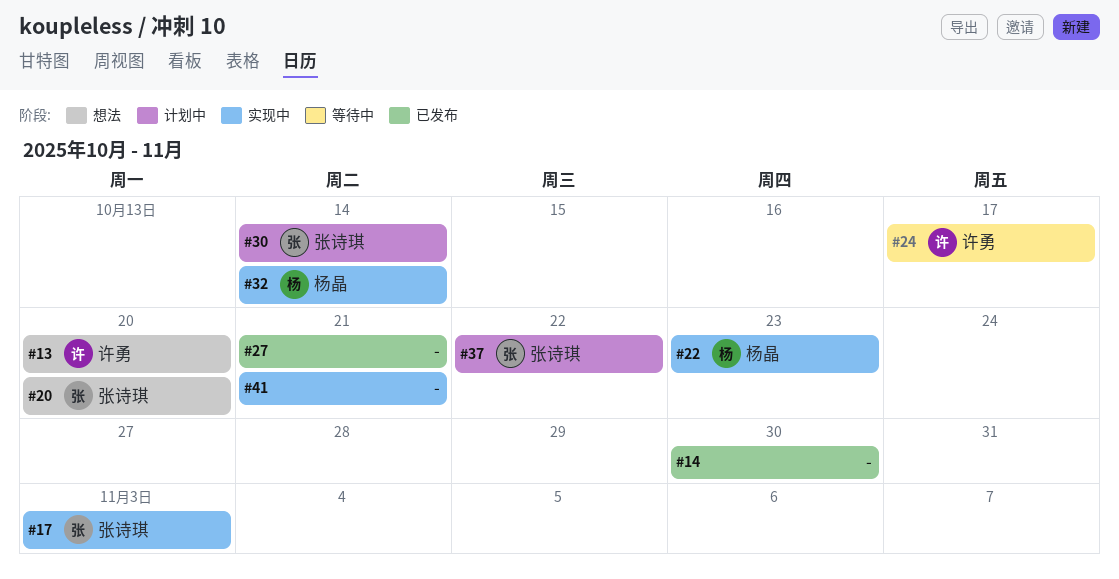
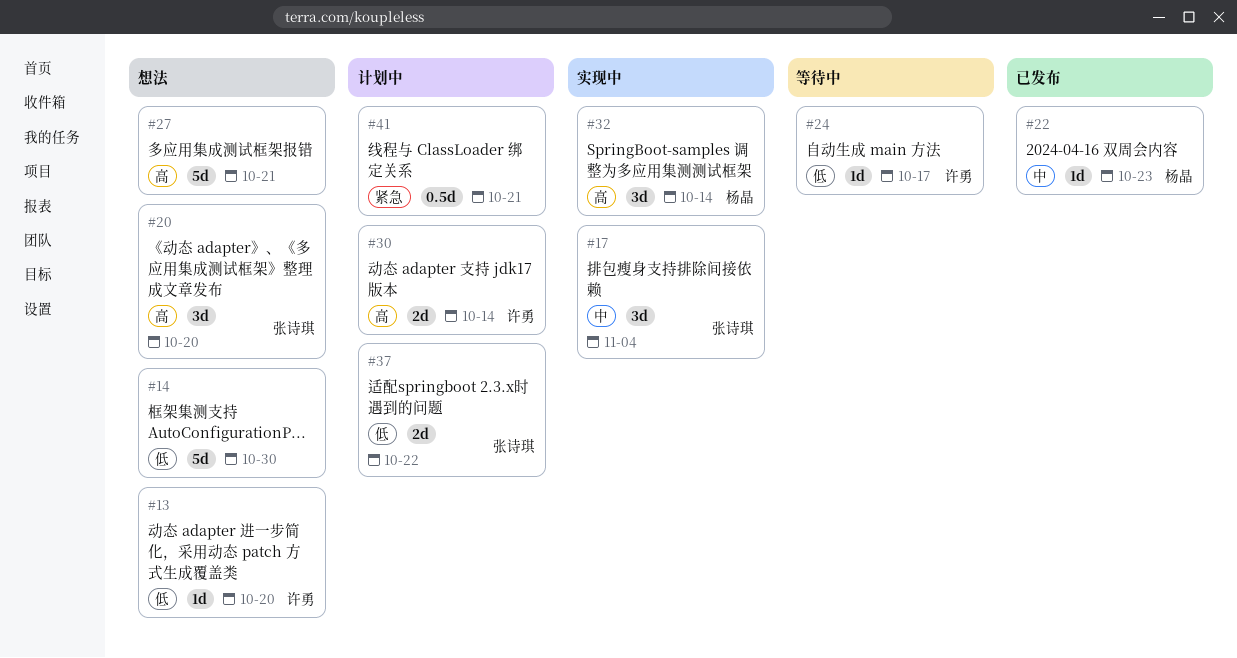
#14, status: 已发布 -> 想法
#17, due: Nov 3 -> Nov 4
#22, status: 实现中 -> 已发布
#27, status: 已发布 -> 想法
#30, owner: 张诗琪 -> 许勇
#41, status: 实现中 -> 计划中

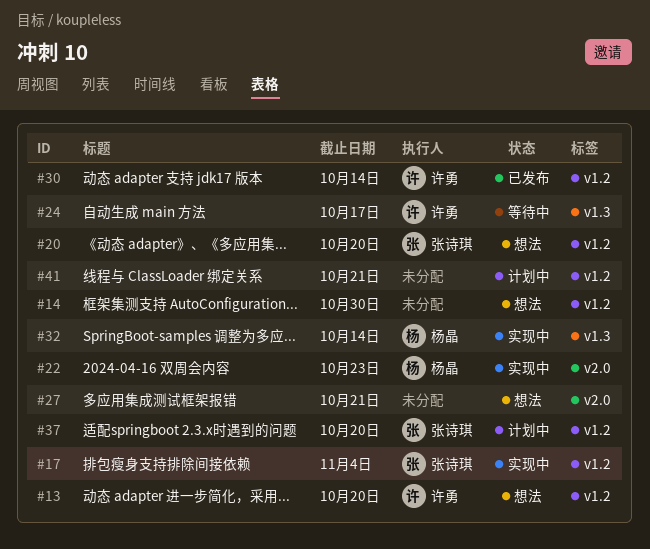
#22, status: 已发布 -> 实现中
#30, status: 计划中 -> 已发布
#37, due: Oct 22 -> Oct 20

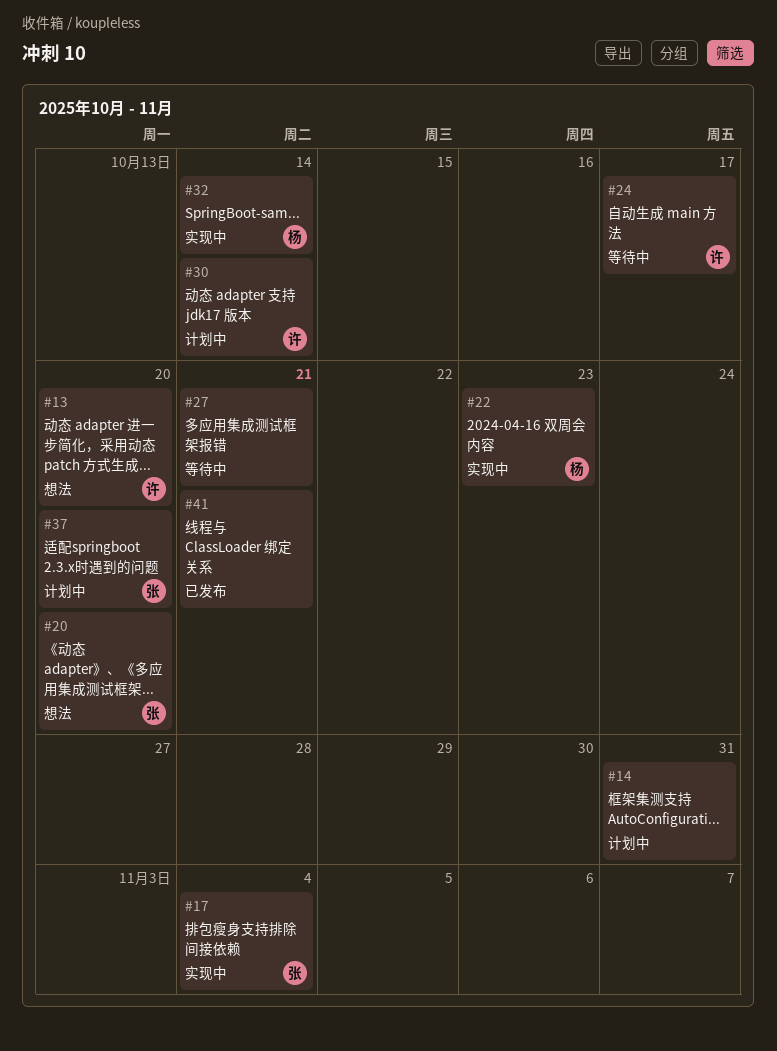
#14, status: 想法 -> 计划中
#14, due: Oct 30 -> Oct 31
#27, status: 想法 -> 等待中
#30, status: 已发布 -> 计划中
#41, status: 计划中 -> 已发布

